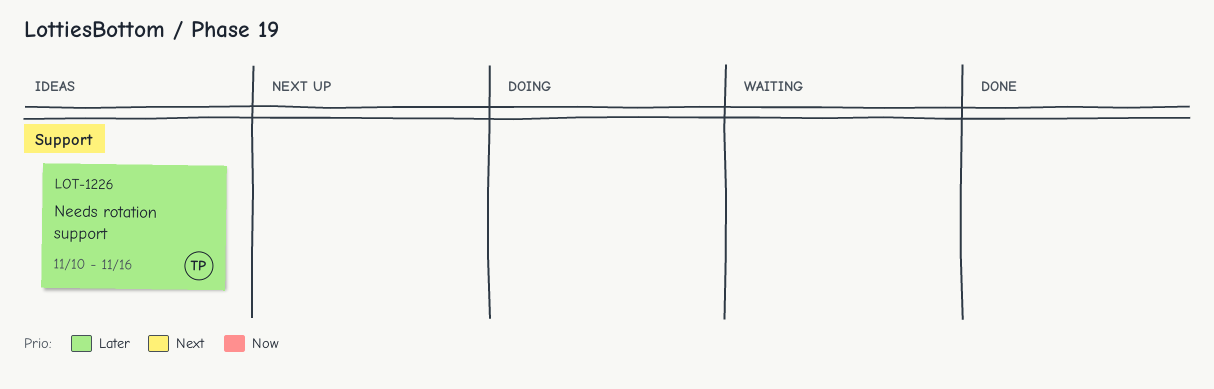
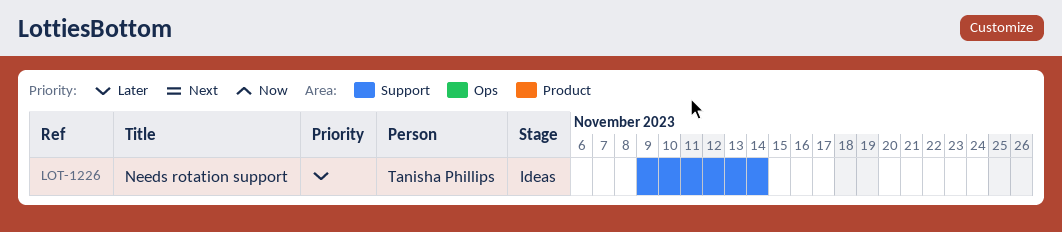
LOT-1226, start: Nov 10 -> Nov 9
LOT-1226, due: Nov 16 -> Nov 14

